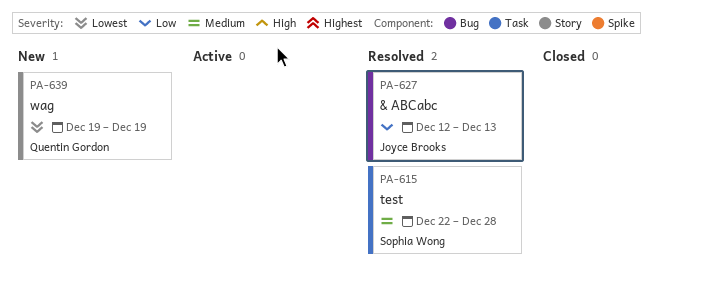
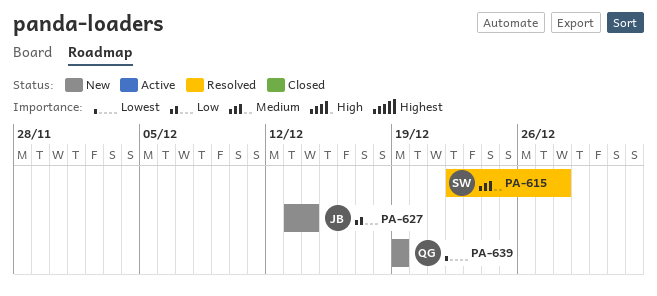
PA-627, status: Resolved -> New
PA-627, start: Dec 12 -> Dec 13
PA-627, due: Dec 13 -> Dec 14

